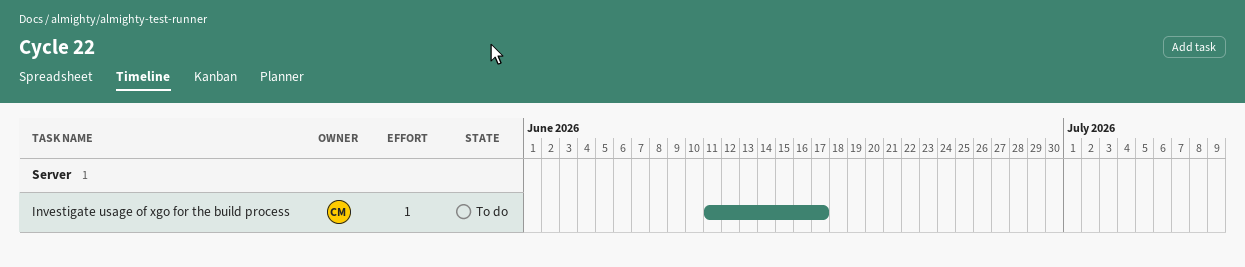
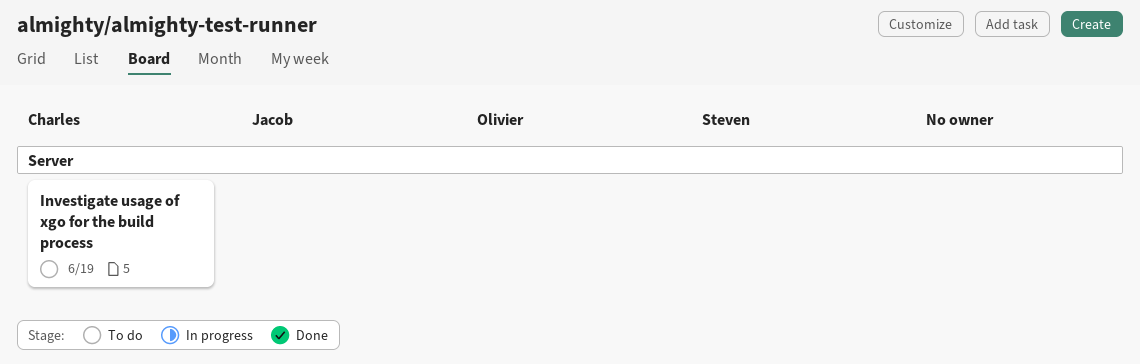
Investigate usage of xgo for the build process, due: Jun 17 -> Jun 19

